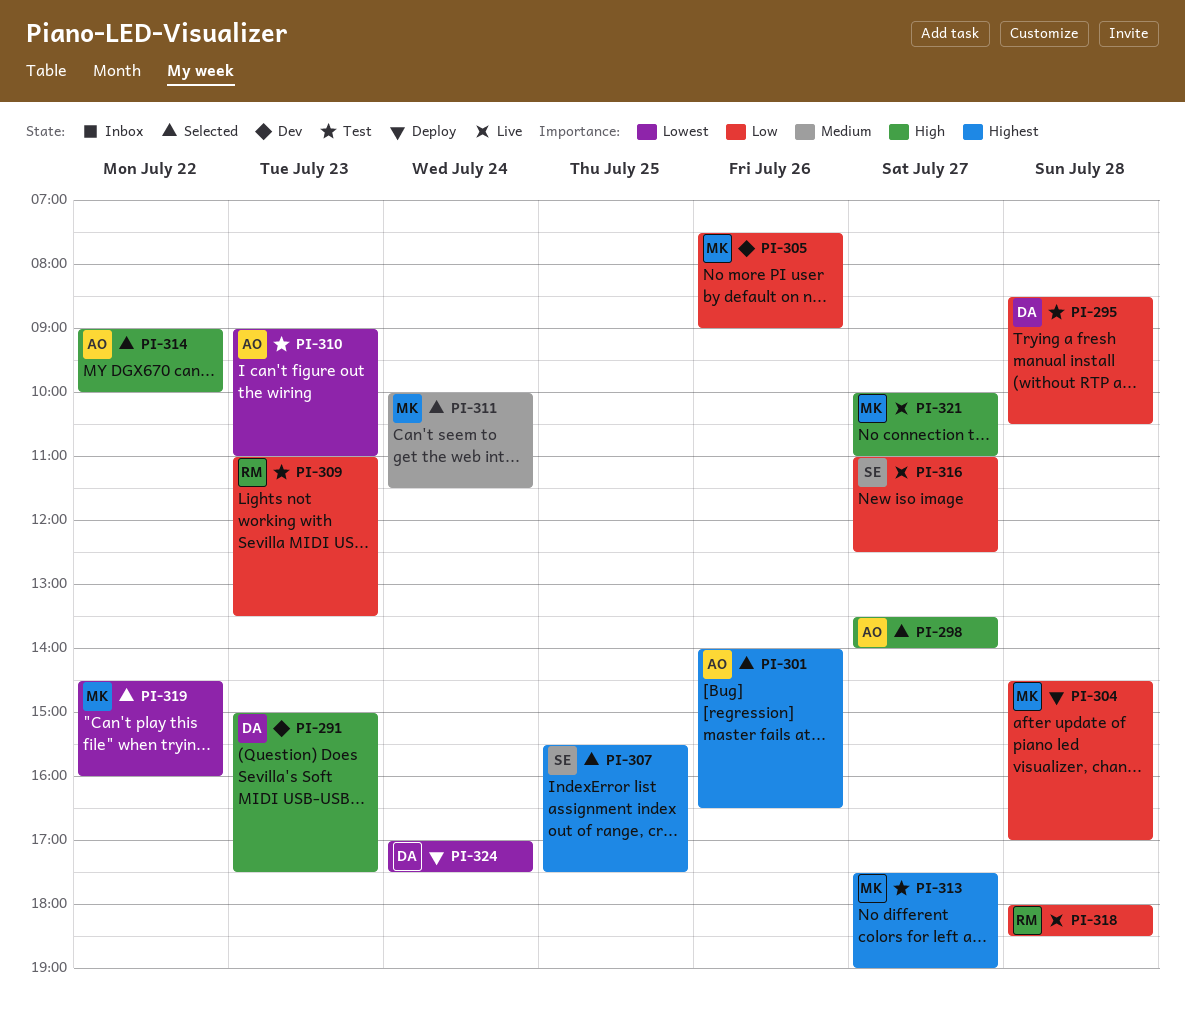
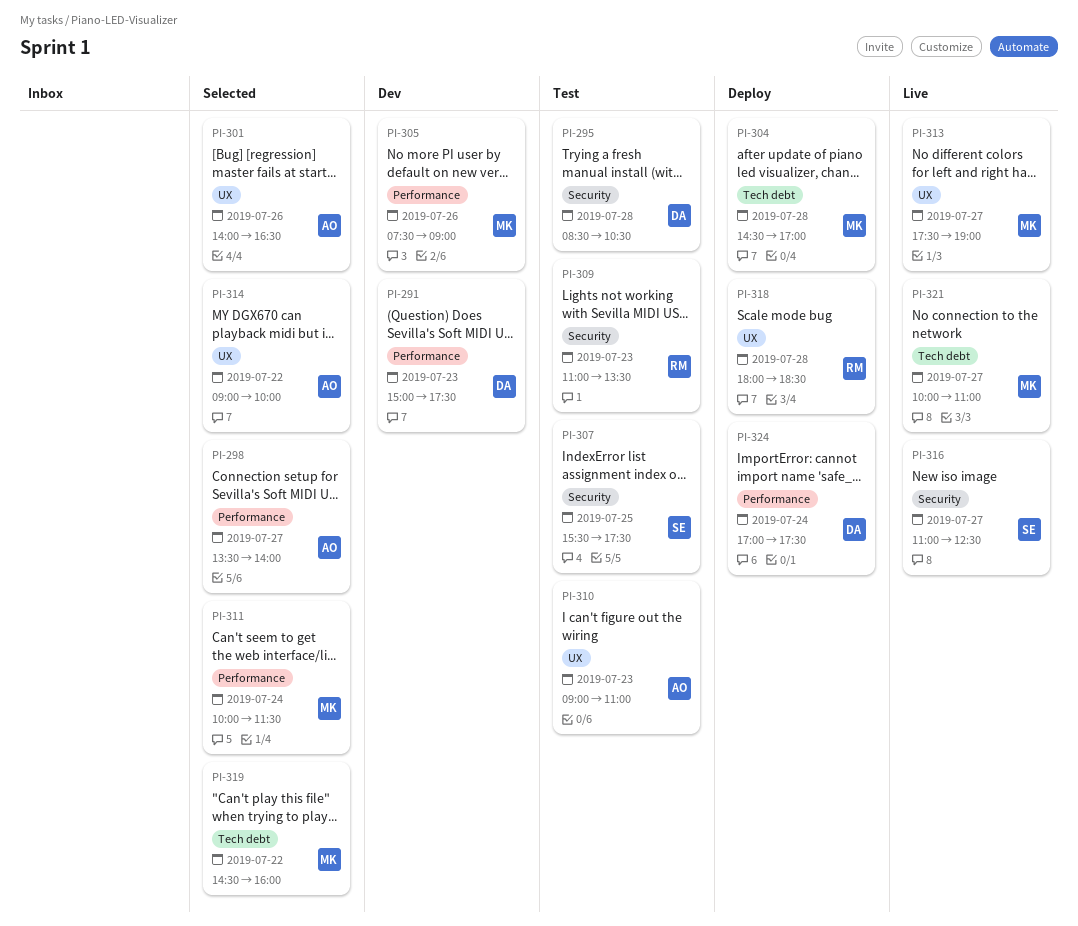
PI-307, status: Selected -> Test
PI-313, status: Test -> Live
PI-318, status: Live -> Deploy

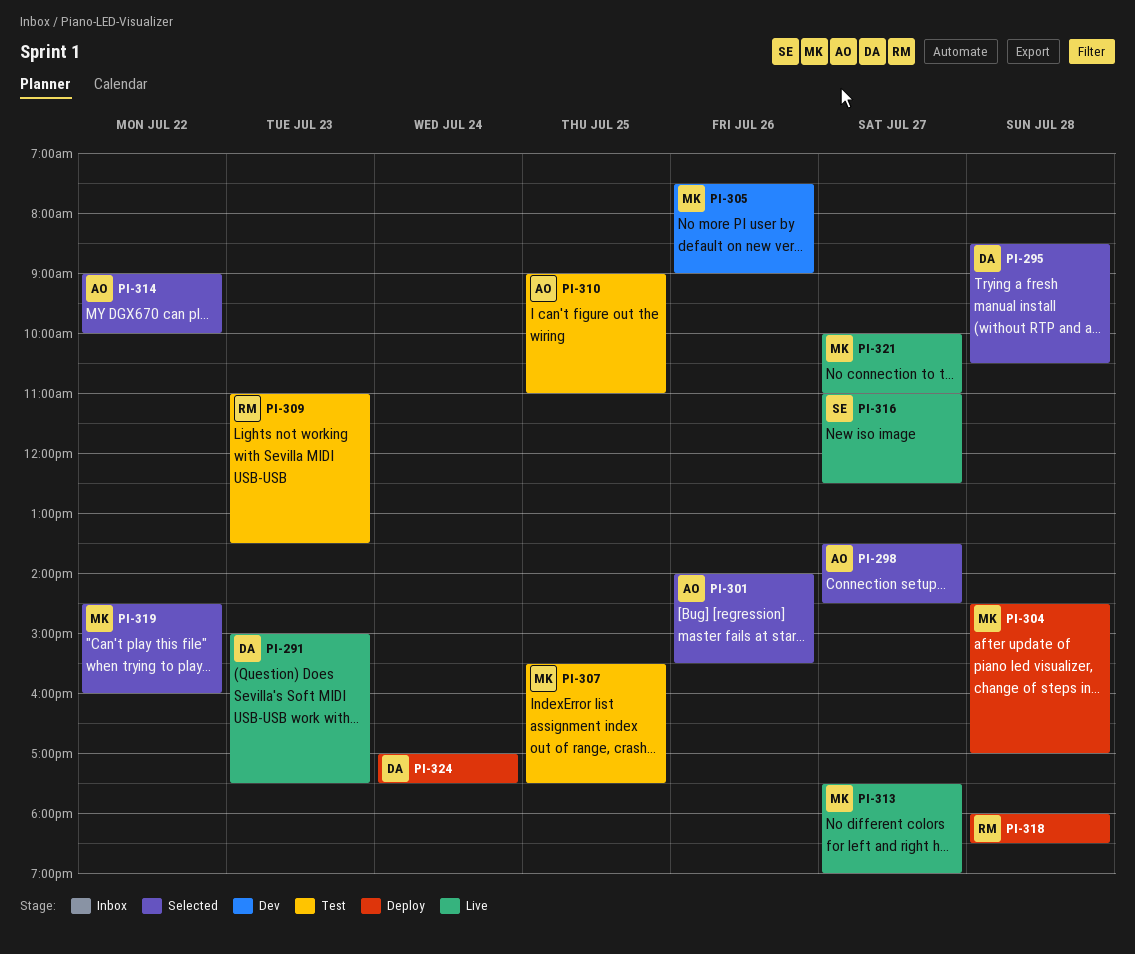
PI-291, status: Dev -> Live
PI-295, status: Test -> Selected
PI-298, ends: 14:00 -> 14:30
PI-301, ends: 16:30 -> 15:30
PI-307, owner: SE -> MK
PI-310, day: Jul 23 -> Jul 25
PI-311: present -> none

